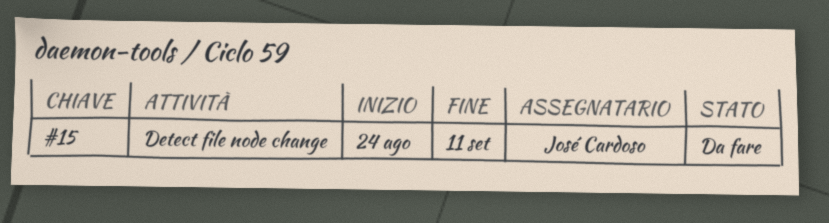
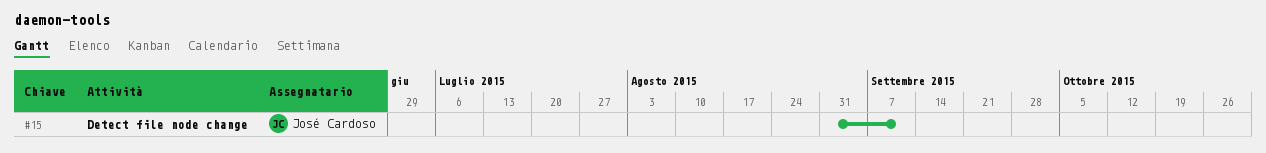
#15, start: Aug 24 -> Aug 31

